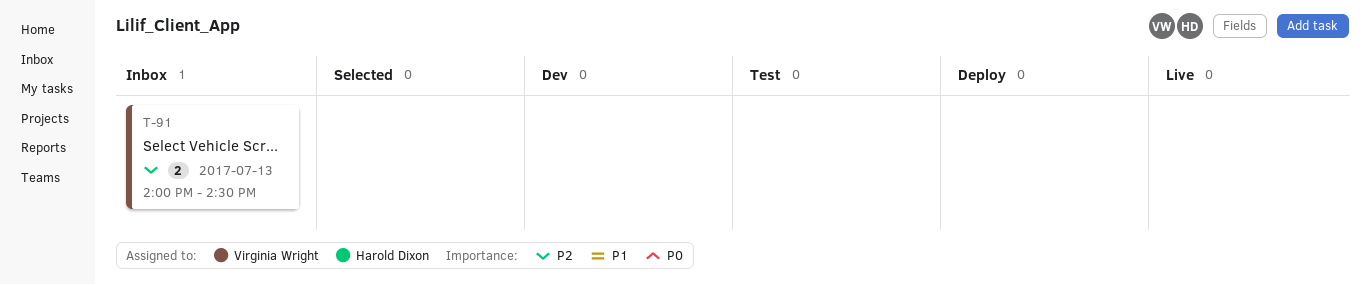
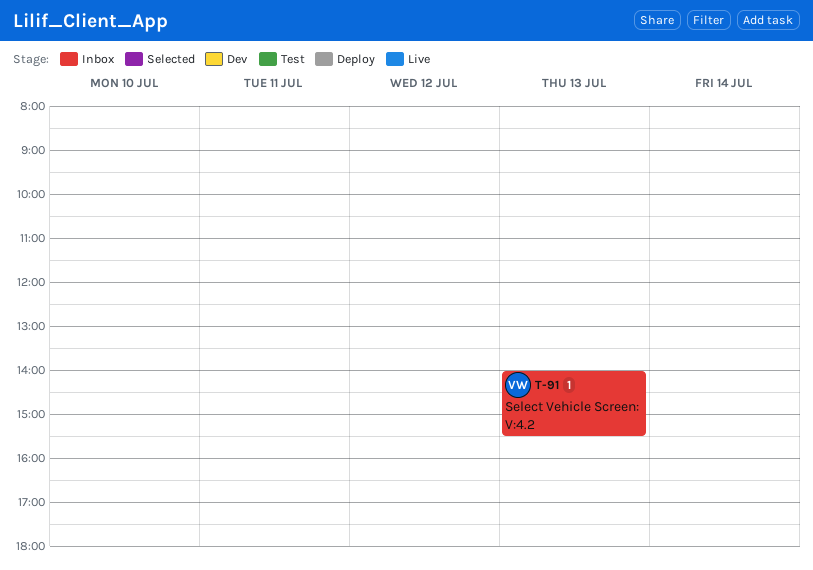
T-91, estimate: 2 -> 1
T-91, ends: 14:30 -> 15:30

